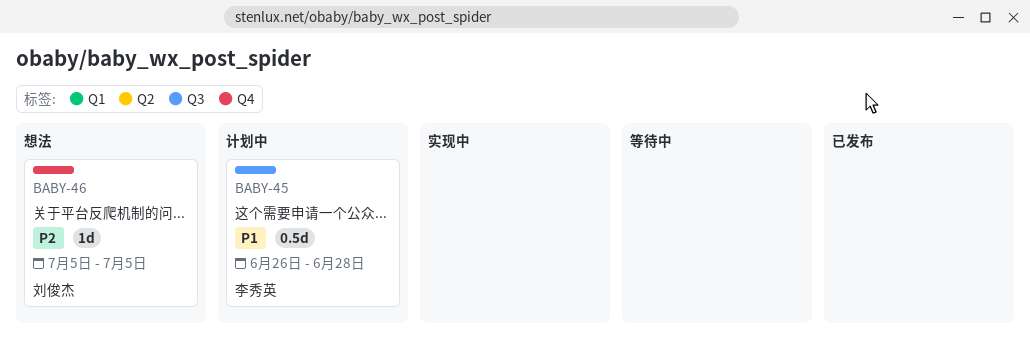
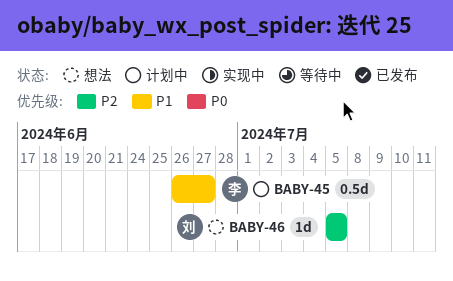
BABY-45, due: Jun 28 -> Jun 27

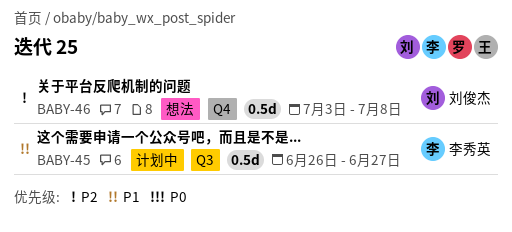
BABY-46, estimate: 1d -> 0.5d
BABY-46, start: Jul 5 -> Jul 3
BABY-46, due: Jul 5 -> Jul 8

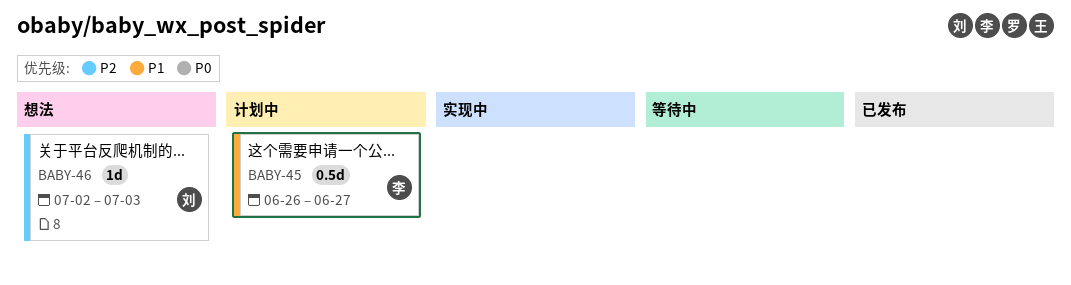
BABY-46, estimate: 0.5d -> 1d
BABY-46, start: Jul 3 -> Jul 2
BABY-46, due: Jul 8 -> Jul 3

